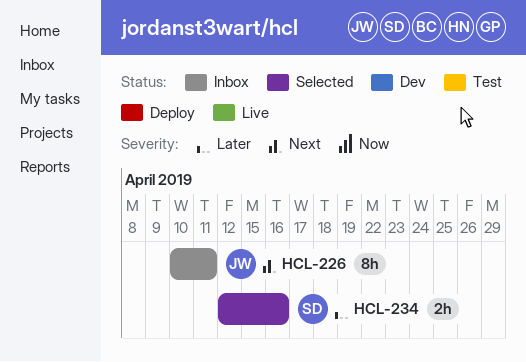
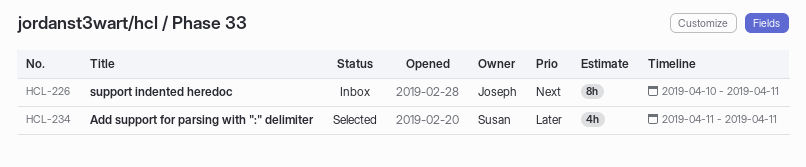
HCL-234, estimate: 2h -> 4h
HCL-234, start: Apr 12 -> Apr 11
HCL-234, due: Apr 16 -> Apr 11

